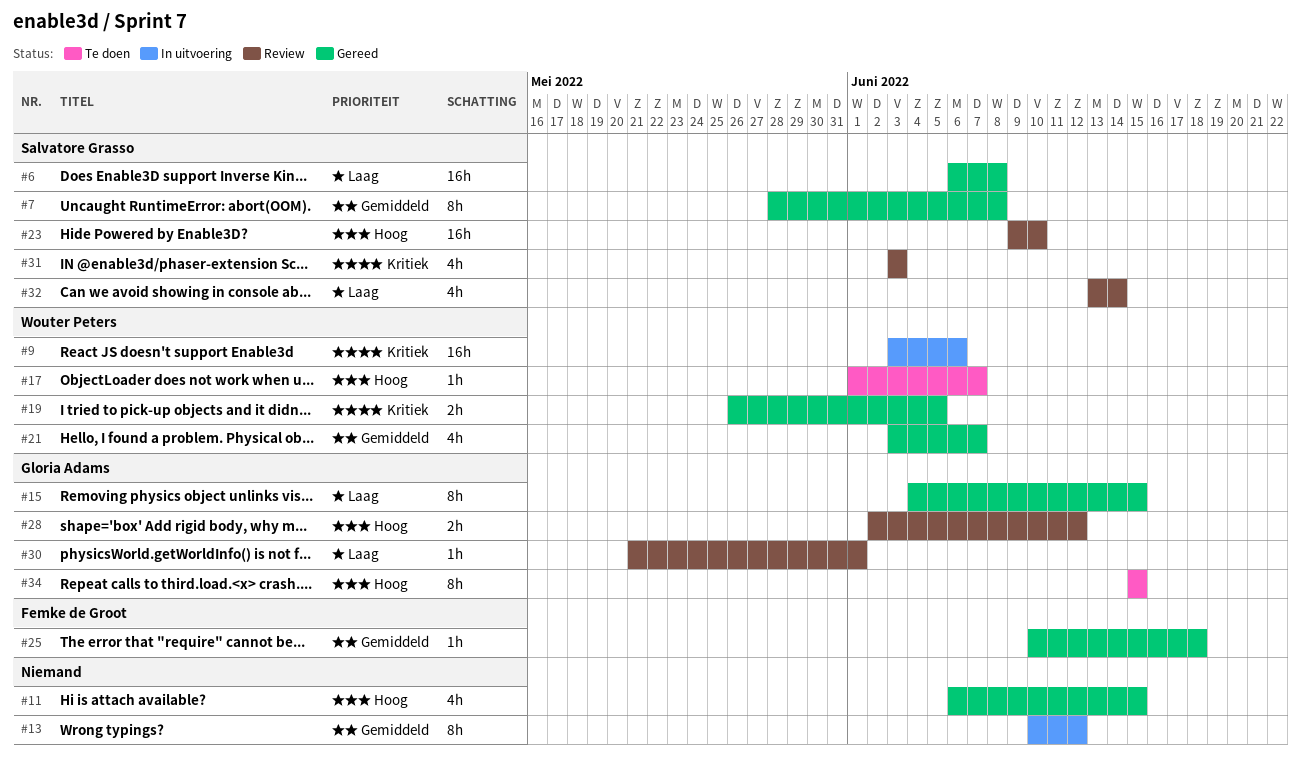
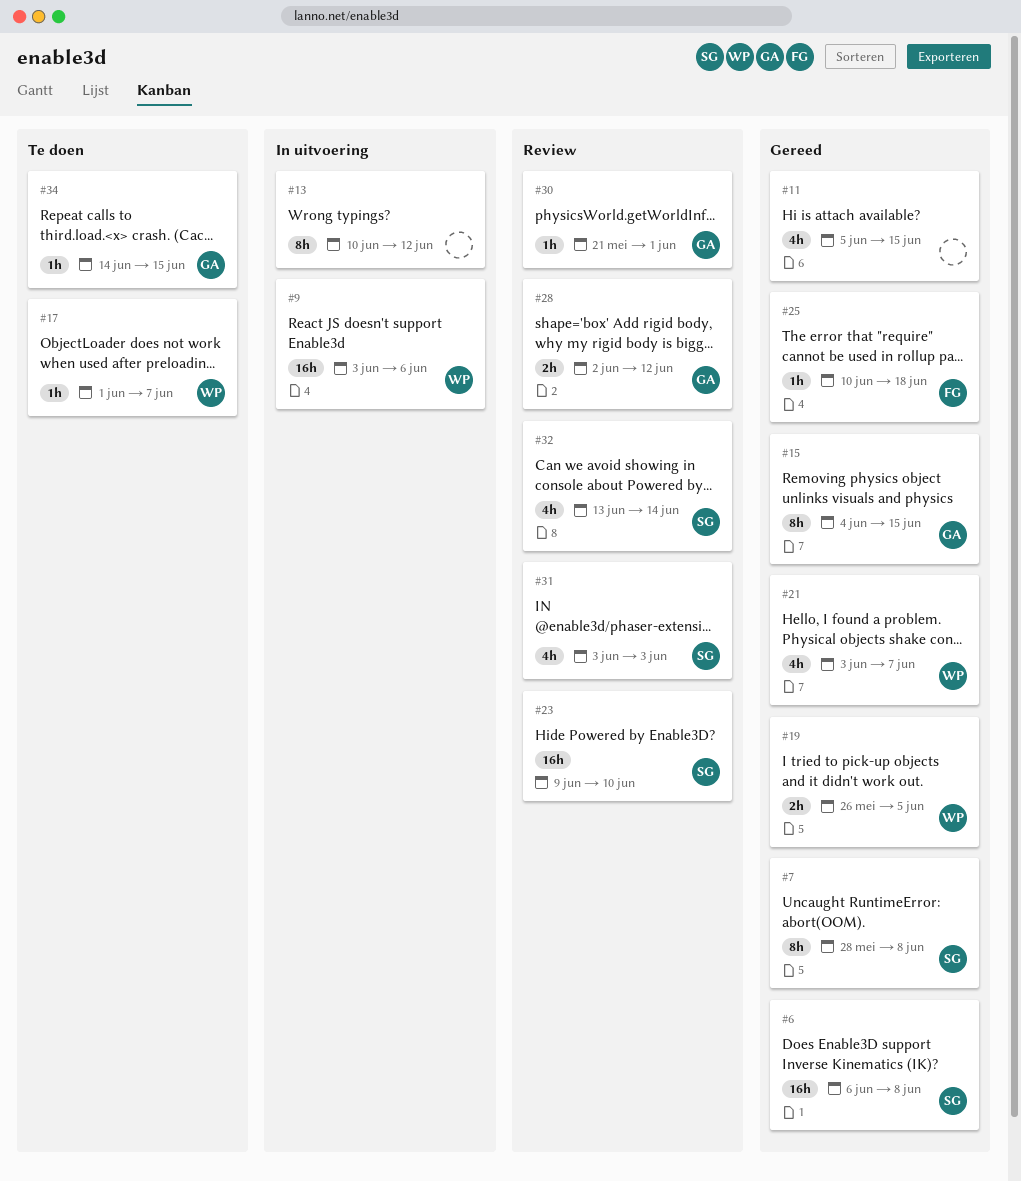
#11, start: Jun 6 -> Jun 5
#34, estimate: 8h -> 1h
#34, start: Jun 15 -> Jun 14

